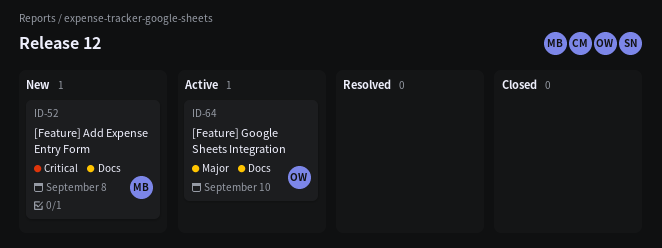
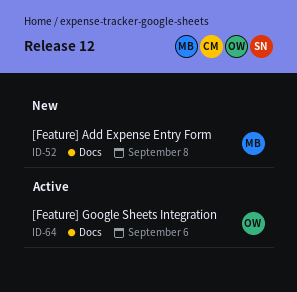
ID-64, due: Sep 10 -> Sep 6

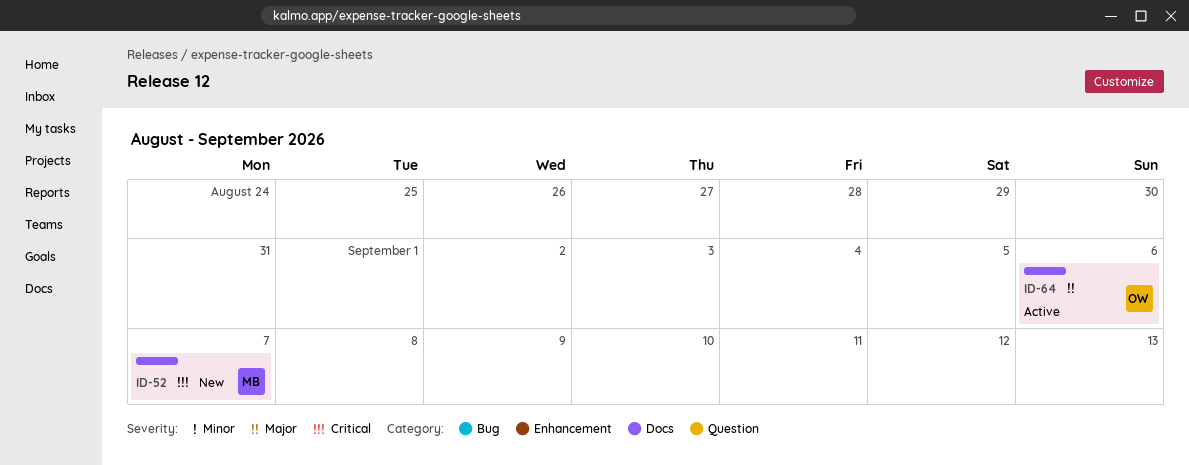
ID-52, due: Sep 8 -> Sep 7

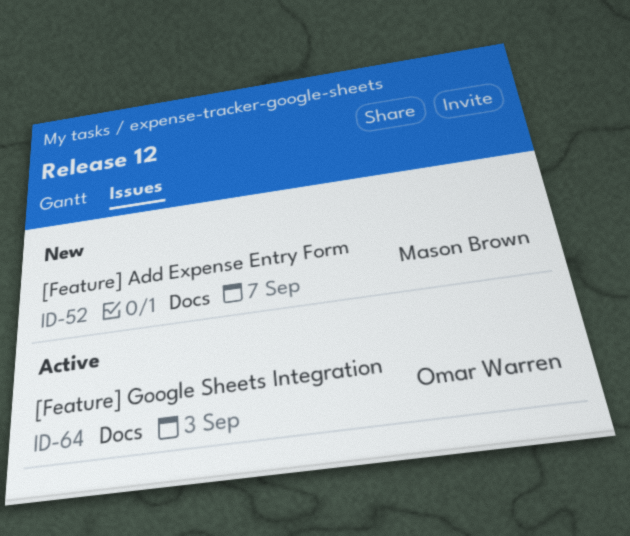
ID-64, due: Sep 6 -> Sep 3

